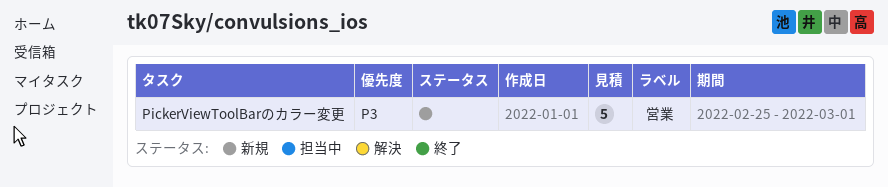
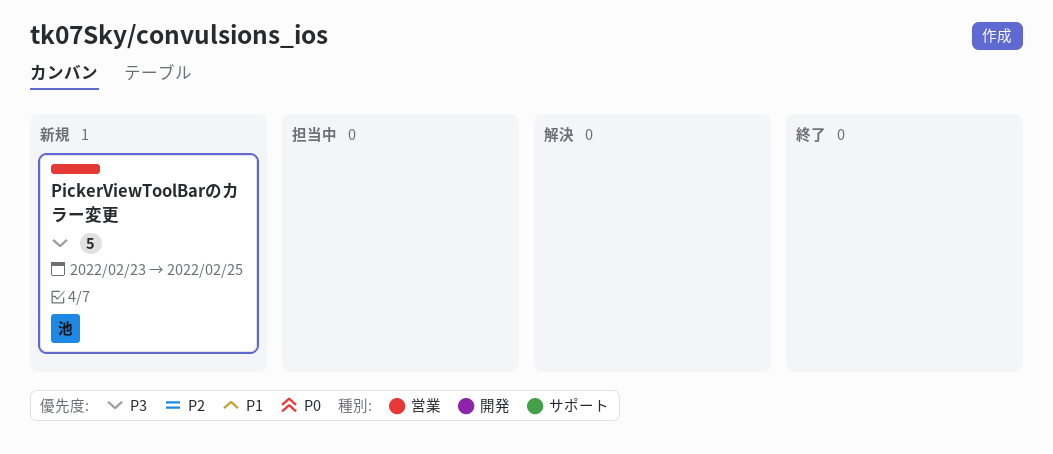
PickerViewToolBarのカラー変更, start: Feb 25 -> Feb 23
PickerViewToolBarのカラー変更, due: Mar 1 -> Feb 25

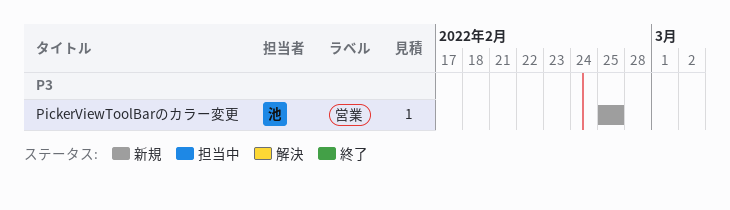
PickerViewToolBarのカラー変更, estimate: 5 -> 1
PickerViewToolBarのカラー変更, start: Feb 23 -> Feb 25

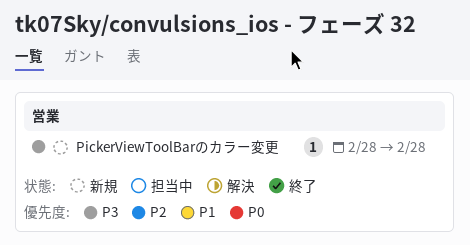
PickerViewToolBarのカラー変更, start: Feb 25 -> Feb 28
PickerViewToolBarのカラー変更, due: Feb 25 -> Feb 28

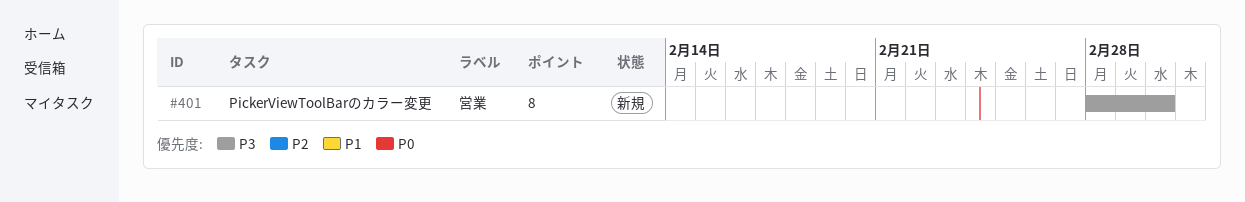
PickerViewToolBarのカラー変更, estimate: 1 -> 8
PickerViewToolBarのカラー変更, due: Feb 28 -> Mar 2

